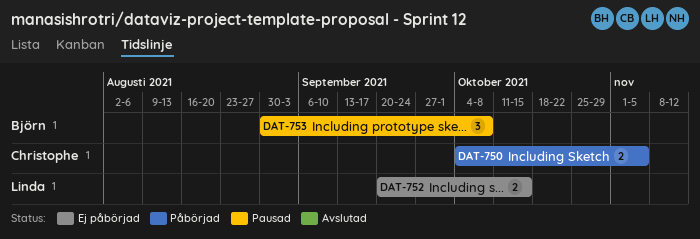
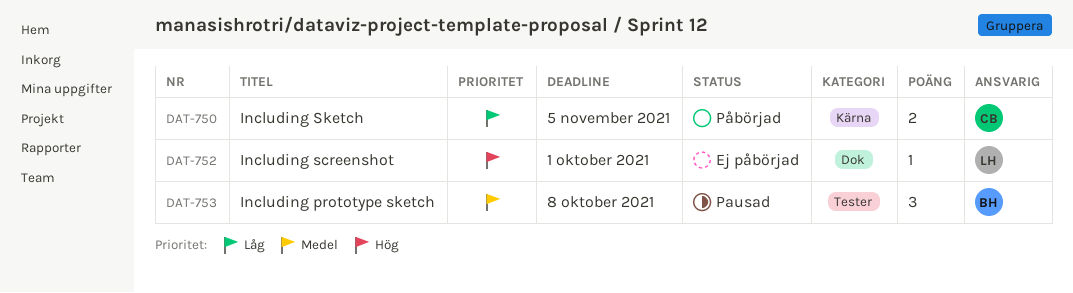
DAT-752, estimate: 2 -> 1
DAT-752, due: Oct 15 -> Oct 1

